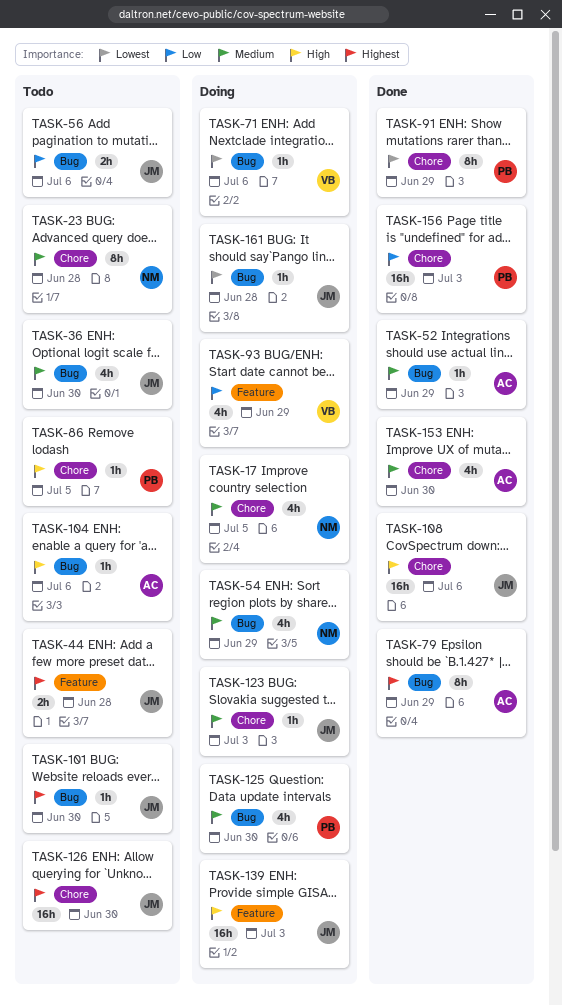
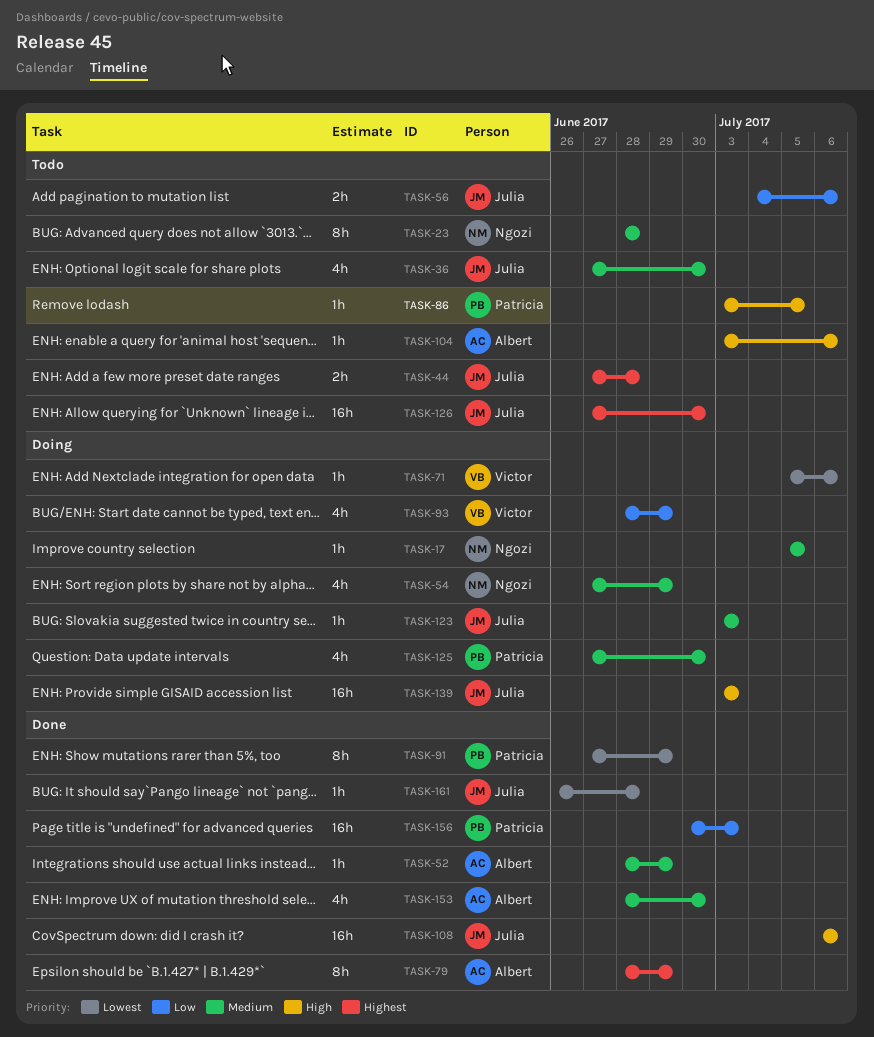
TASK-17, estimate: 4h -> 1h
TASK-101: present -> none
TASK-161, status: Doing -> Done

